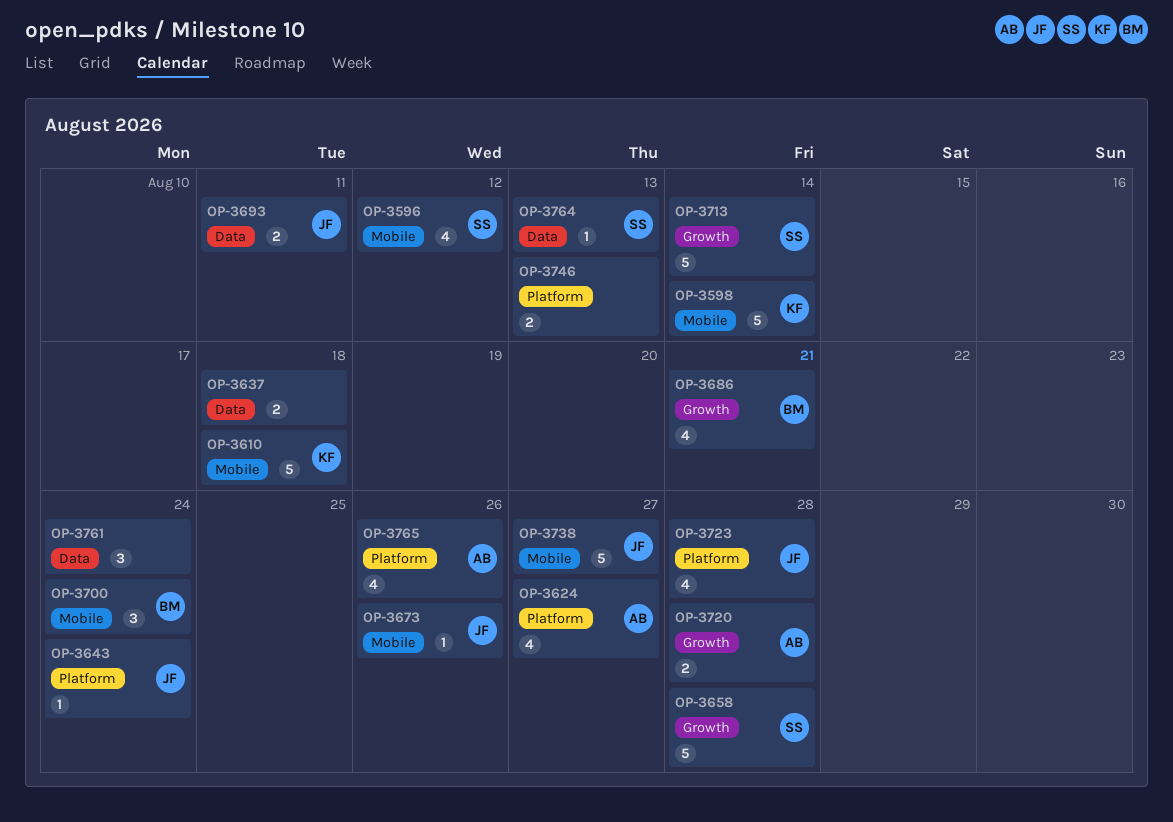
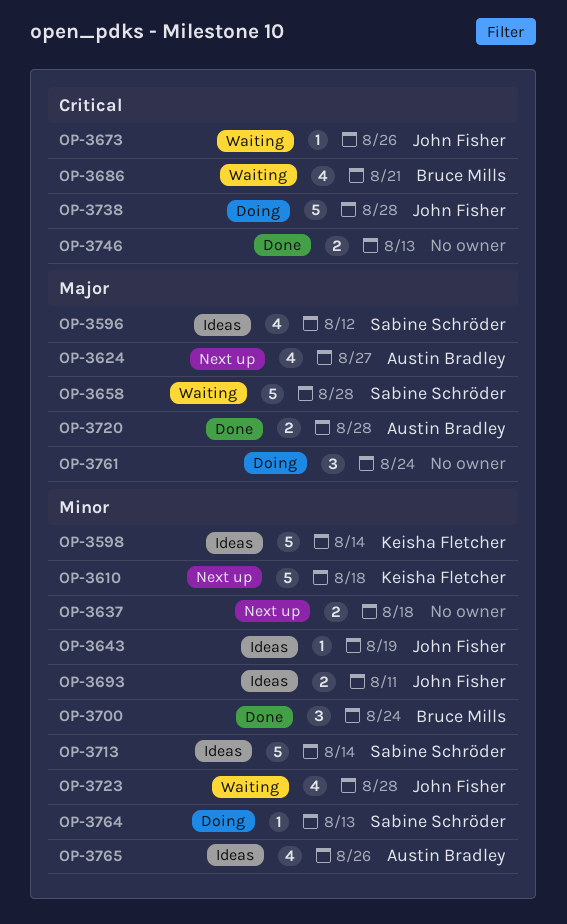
OP-3643, due: Aug 24 -> Aug 19
OP-3738, due: Aug 27 -> Aug 28

